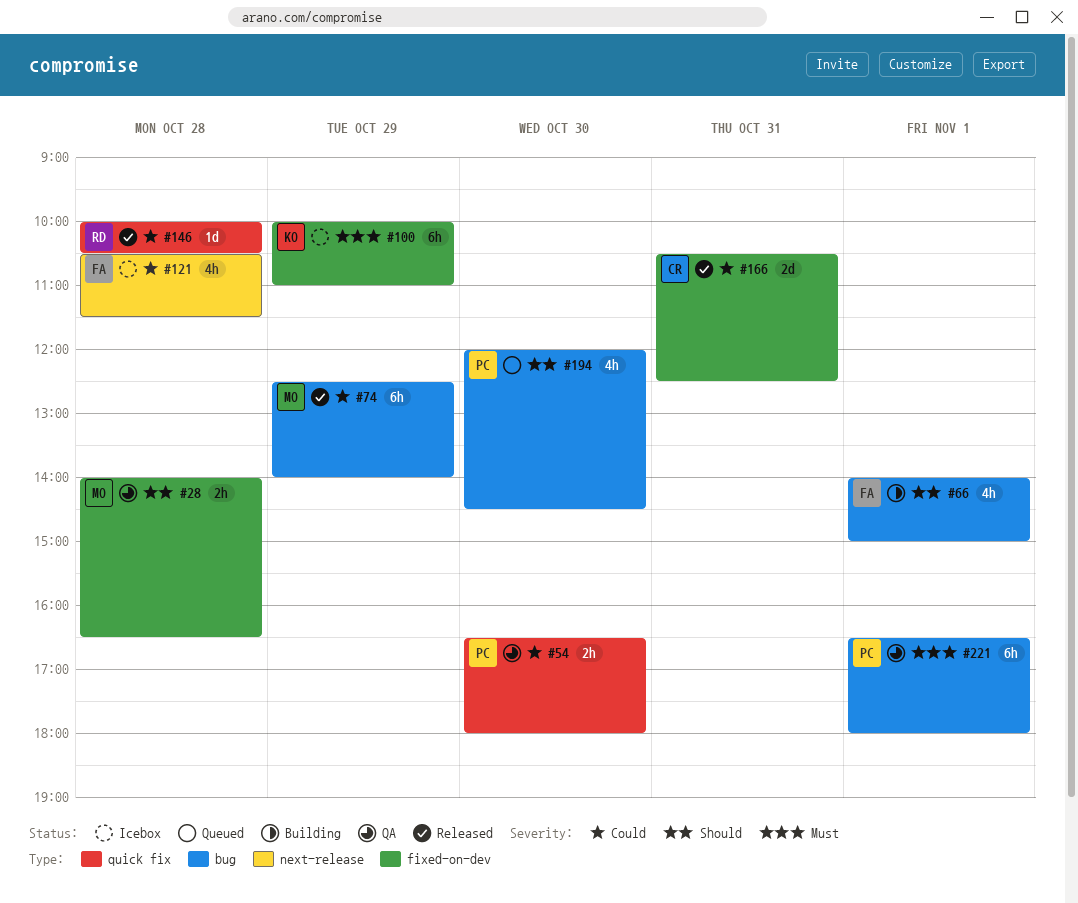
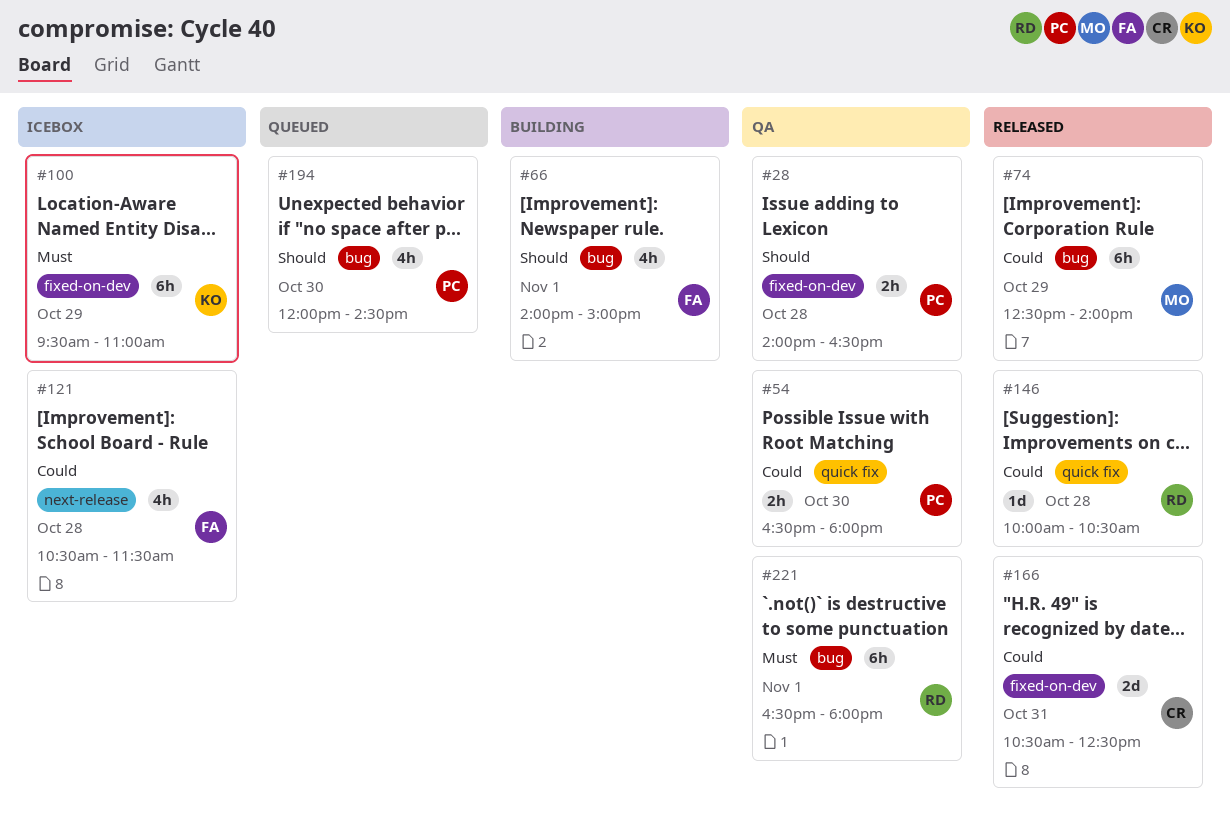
#28, owner: MO -> PC
#100, begins: 10:00 -> 09:30
#221, owner: PC -> RD

